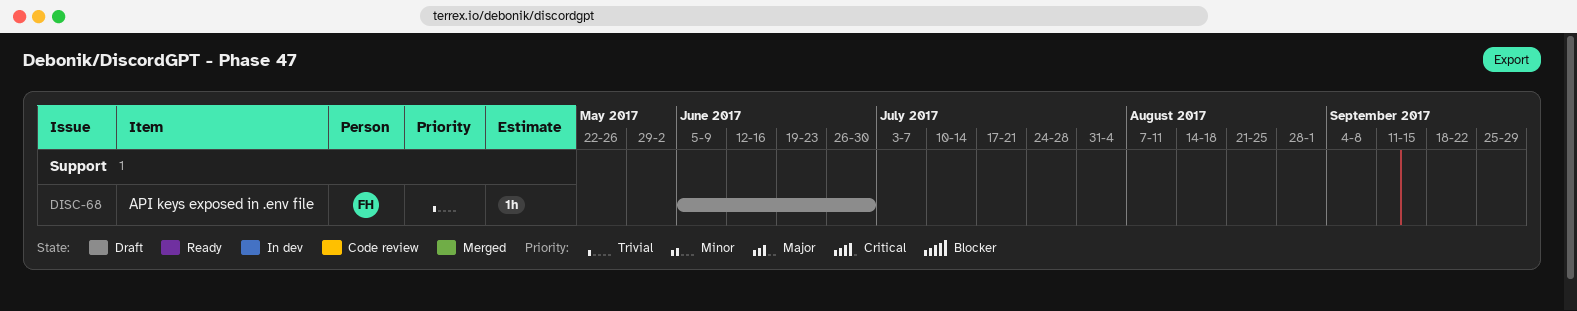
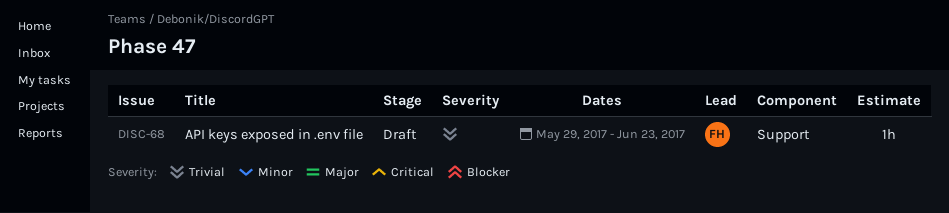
DISC-68, start: Jun 5 -> May 29
DISC-68, due: Jun 30 -> Jun 23

